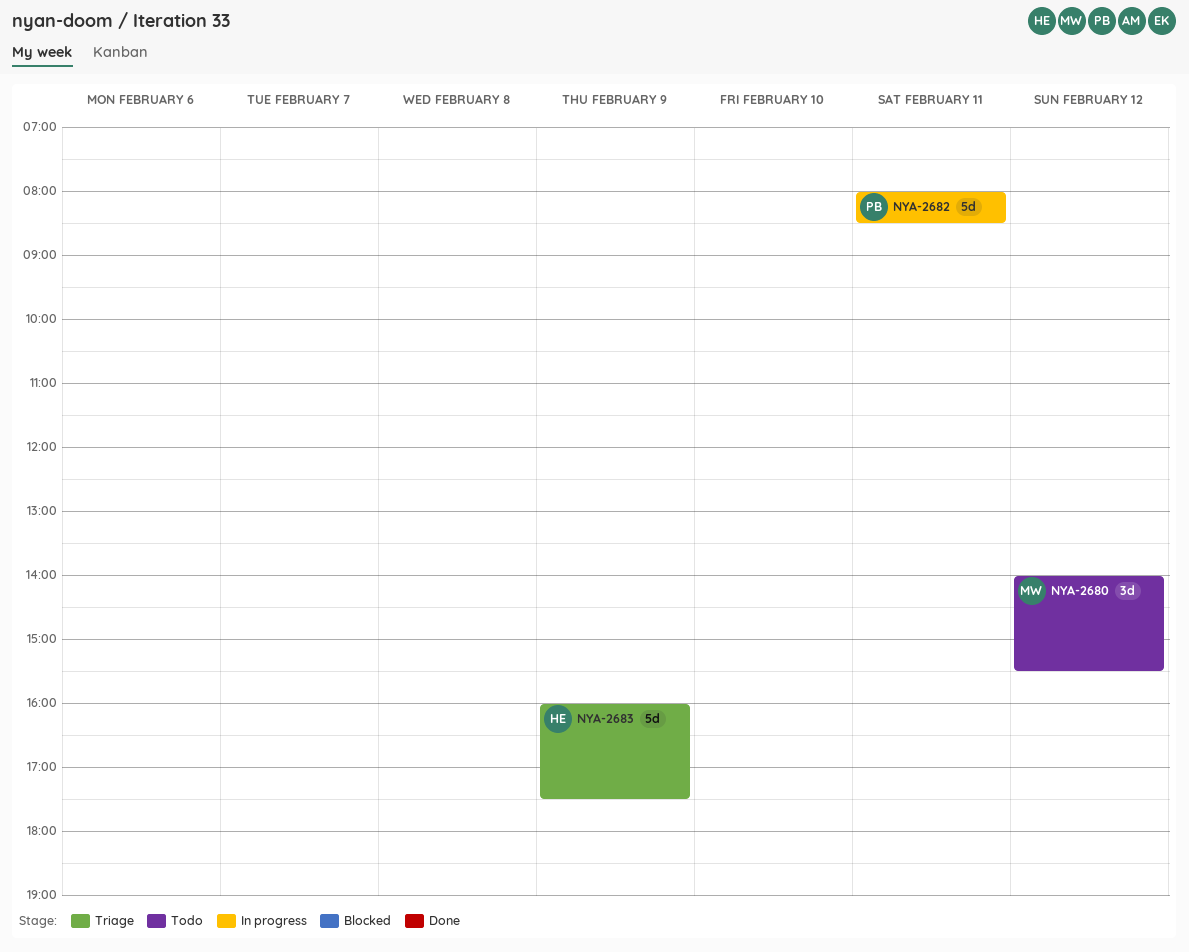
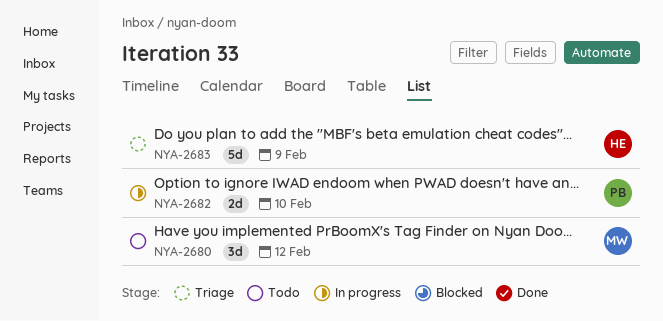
NYA-2682, estimate: 5d -> 2d
NYA-2682, day: Feb 11 -> Feb 10

